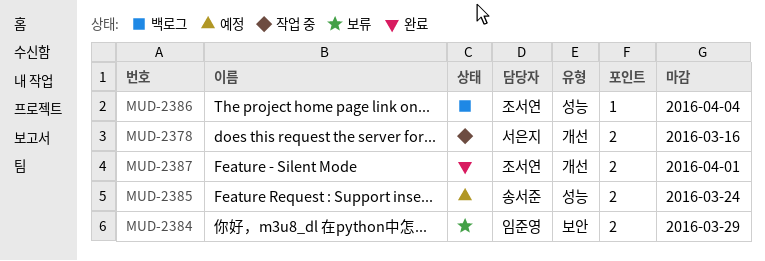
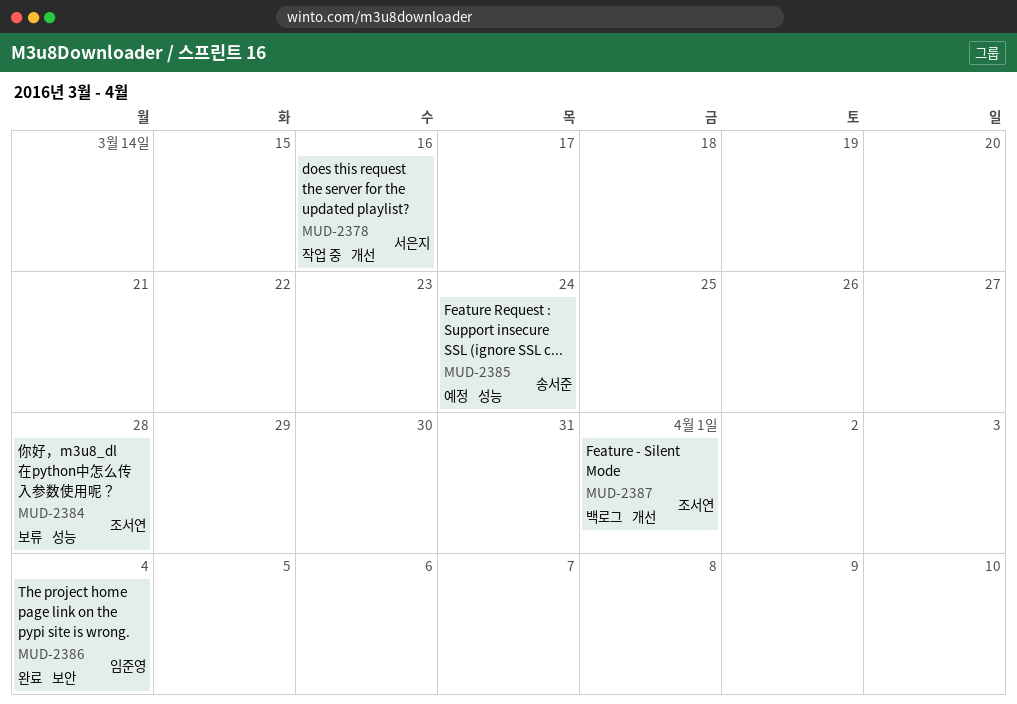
MUD-2384, owner: 임준영 -> 조서연
MUD-2384, label: 보안 -> 성능
MUD-2384, due: Mar 29 -> Mar 28
MUD-2386, status: 백로그 -> 완료
MUD-2386, owner: 조서연 -> 임준영
MUD-2386, label: 성능 -> 보안
MUD-2387, status: 완료 -> 백로그

